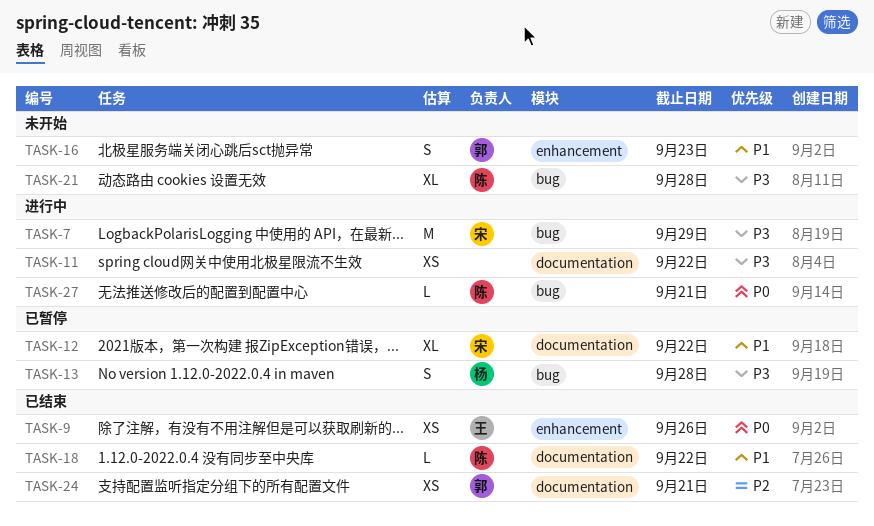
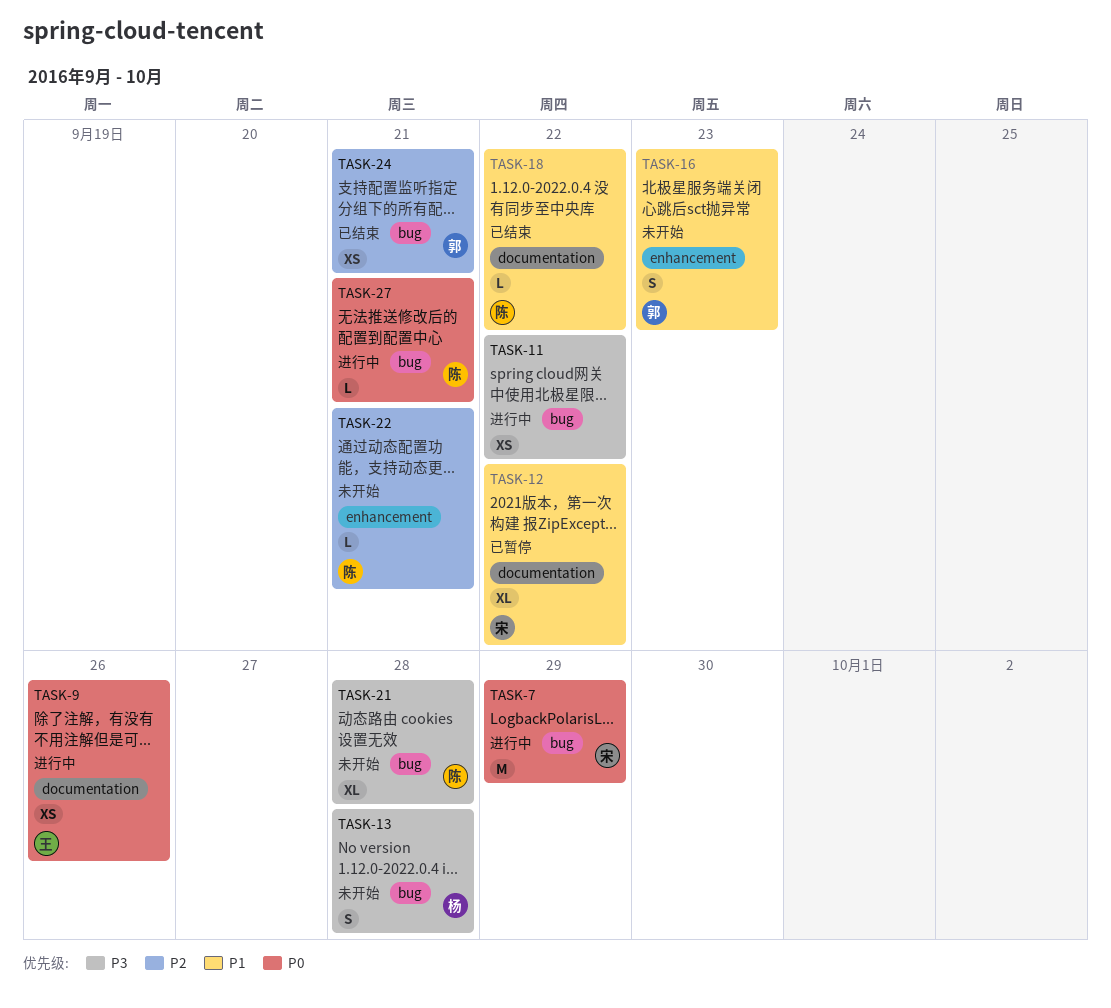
TASK-7, priority: P3 -> P0
TASK-9, status: 已结束 -> 进行中
TASK-9, label: enhancement -> documentation
TASK-11, label: documentation -> bug
TASK-13, status: 已暂停 -> 未开始
TASK-22: none -> present
TASK-24, label: documentation -> bug

